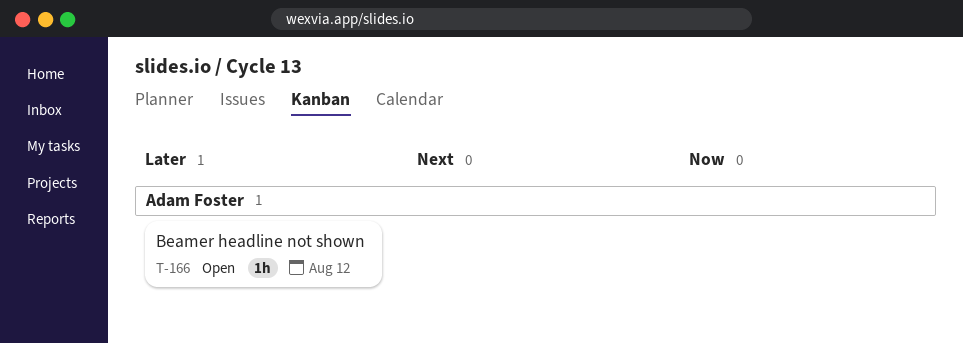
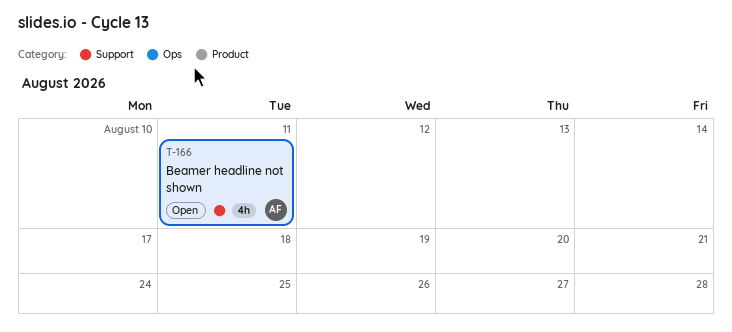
T-166, estimate: 1h -> 4h
T-166, due: Aug 12 -> Aug 11

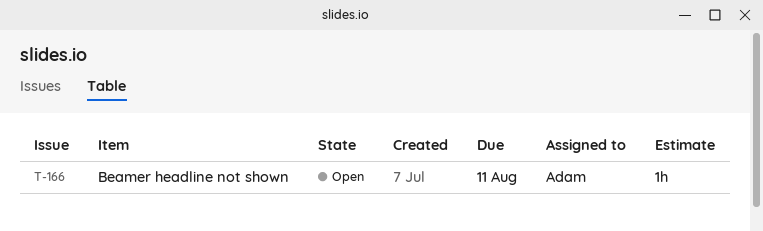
T-166, estimate: 4h -> 1h

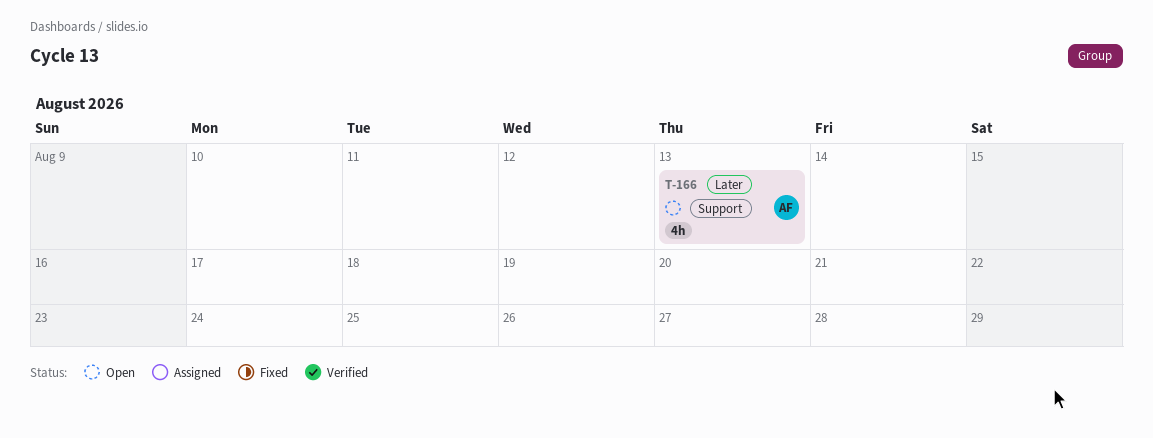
T-166, estimate: 1h -> 4h
T-166, due: Aug 11 -> Aug 13

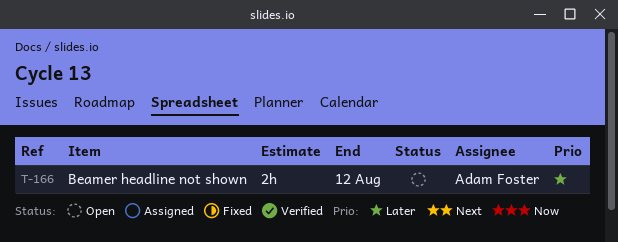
T-166, estimate: 4h -> 2h
T-166, due: Aug 13 -> Aug 12

